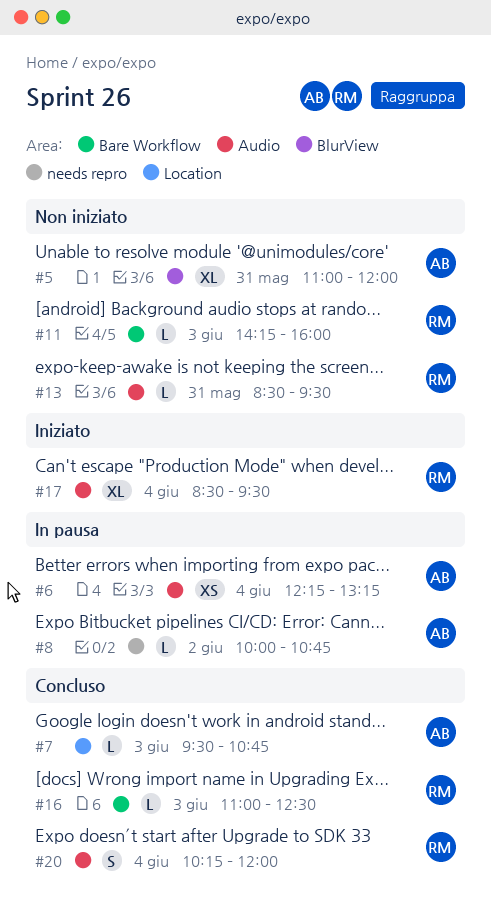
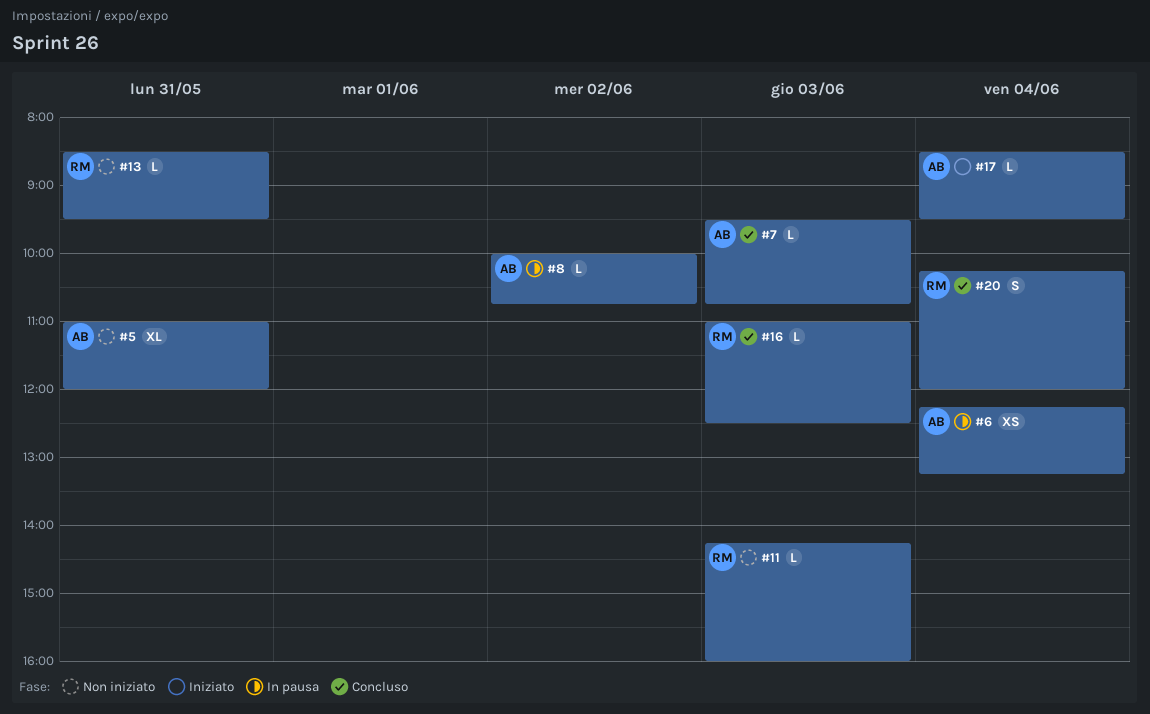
#17, owner: RM -> AB
#17, estimate: XL -> L

